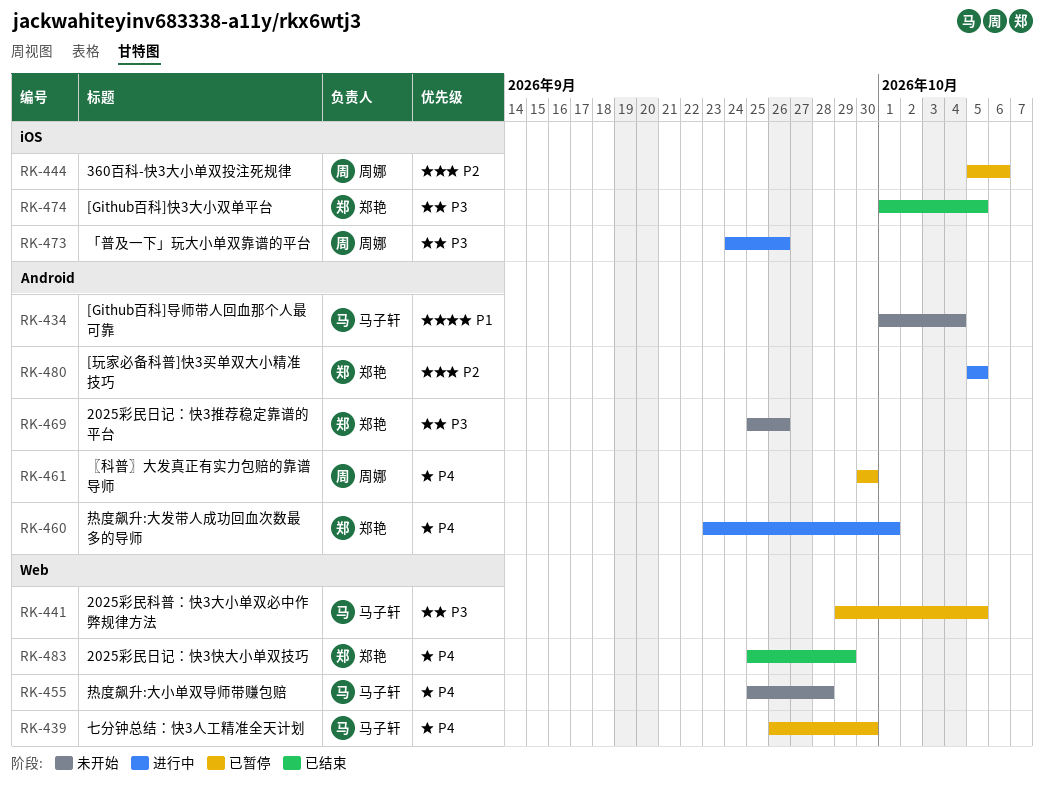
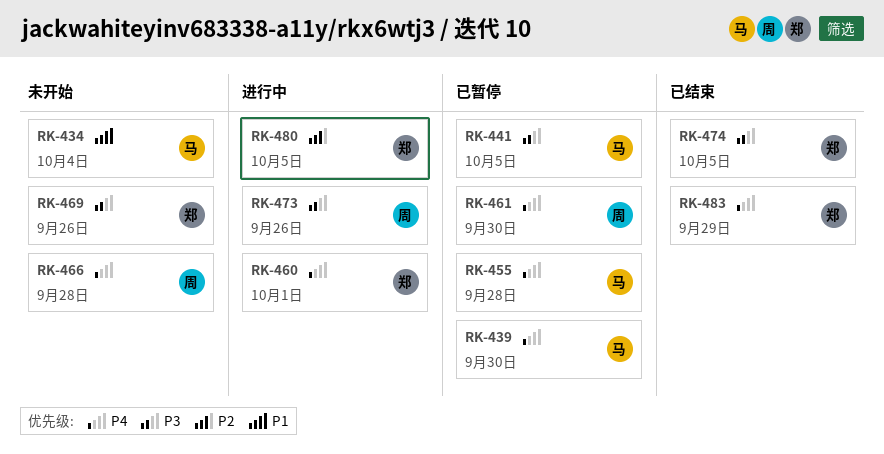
RK-444: present -> none
RK-455, status: 未开始 -> 已暂停
RK-466: none -> present

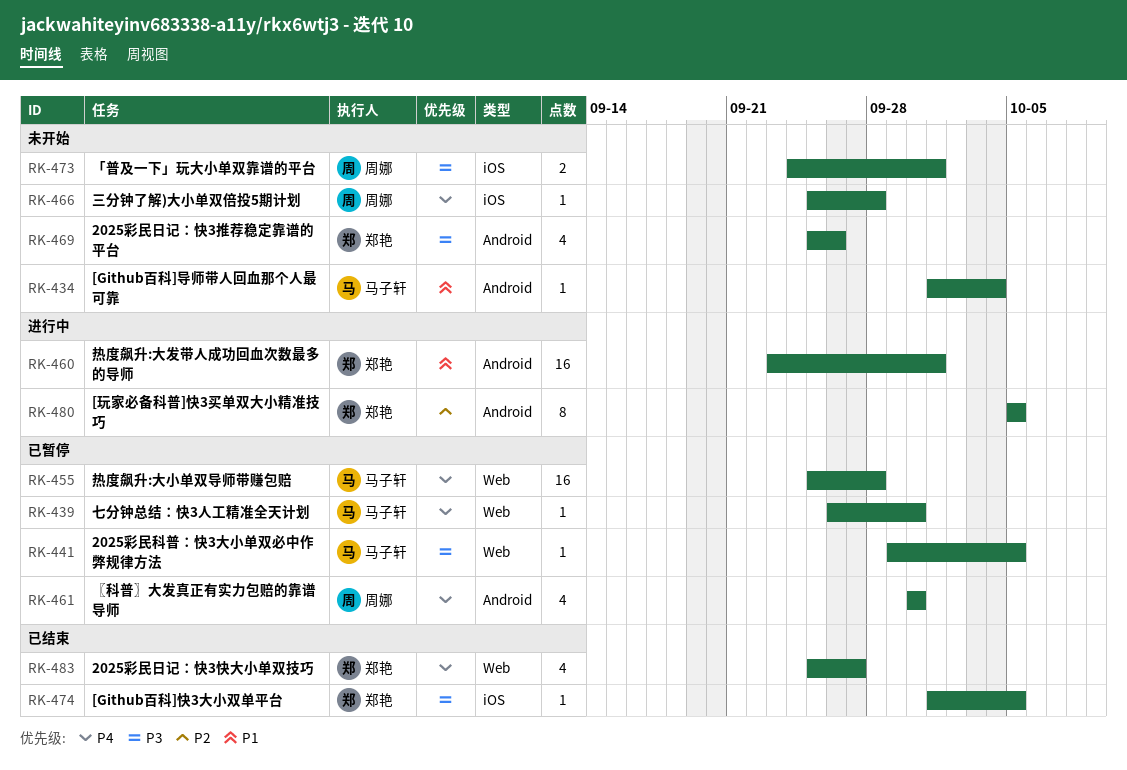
RK-460, priority: P4 -> P1
RK-473, status: 进行中 -> 未开始
RK-473, due: Sep 26 -> Oct 1
RK-483, due: Sep 29 -> Sep 27

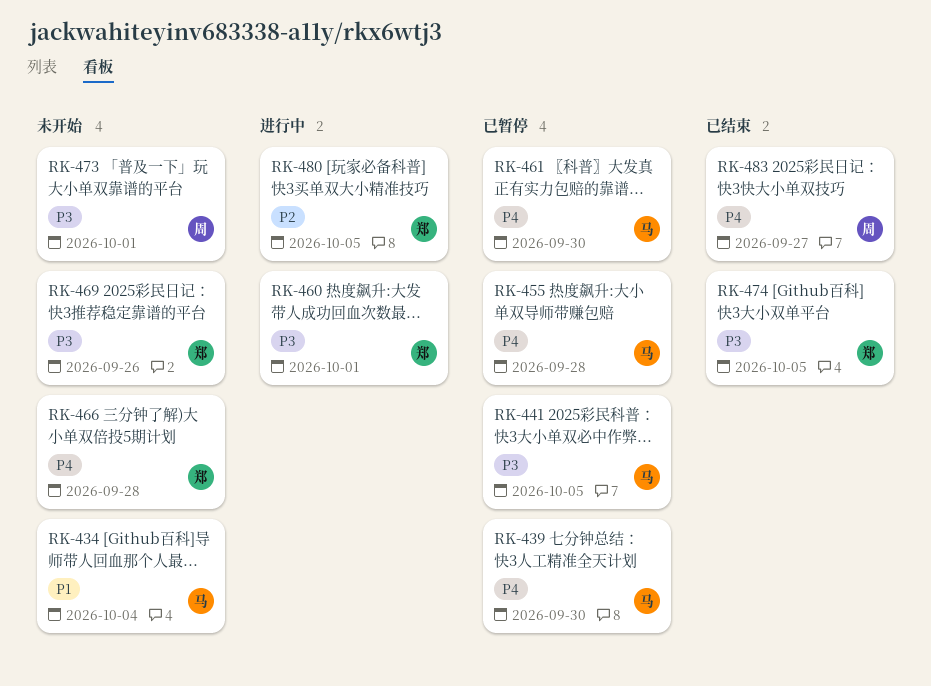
RK-460, priority: P1 -> P3
RK-461, owner: 周娜 -> 马子轩
RK-466, owner: 周娜 -> 郑艳
RK-483, owner: 郑艳 -> 周娜

